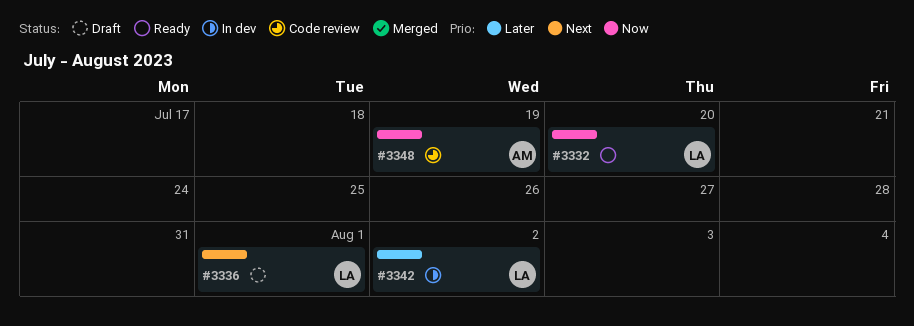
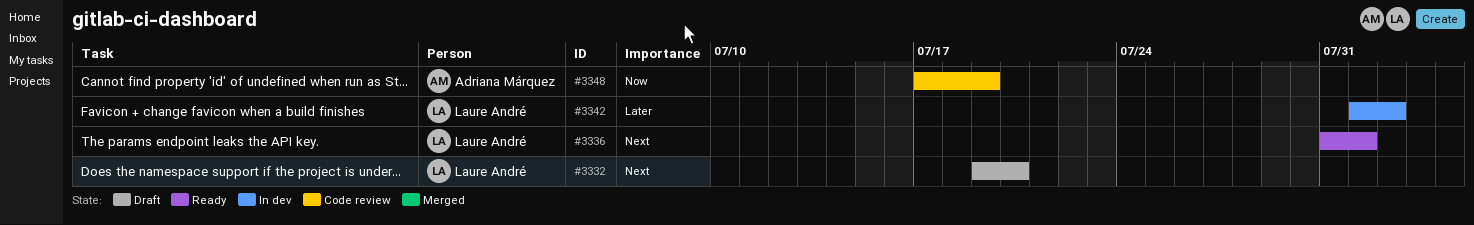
#3332, status: Ready -> Draft
#3332, priority: Now -> Next
#3336, status: Draft -> Ready

